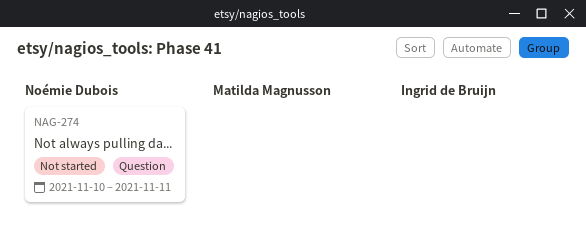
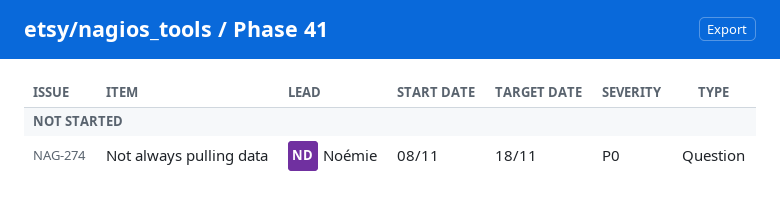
NAG-274, start: Nov 10 -> Nov 8
NAG-274, due: Nov 11 -> Nov 18

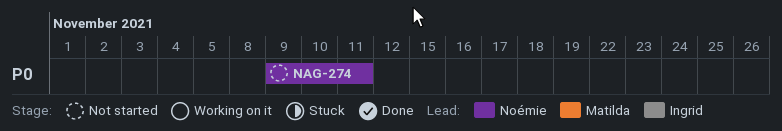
NAG-274, start: Nov 8 -> Nov 9
NAG-274, due: Nov 18 -> Nov 11

